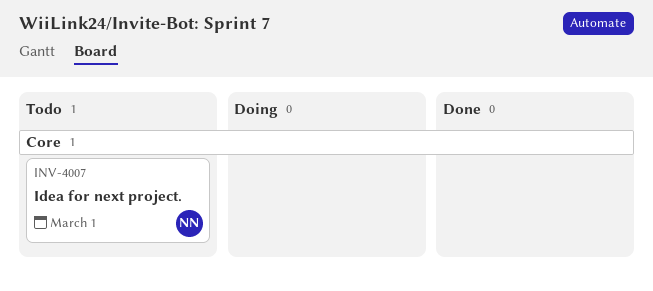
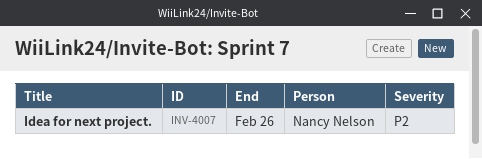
INV-4007, due: Mar 1 -> Feb 26

